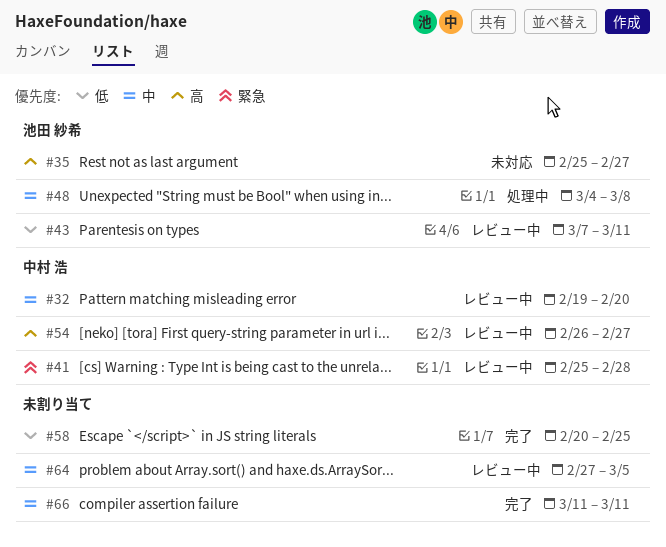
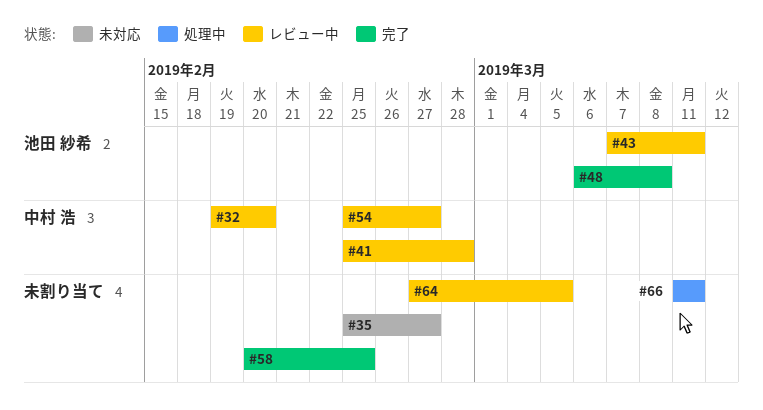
#35, owner: 池田 紗希 -> none
#48, status: 処理中 -> 完了
#48, start: Mar 4 -> Mar 6
#54, start: Feb 26 -> Feb 25
#66, status: 完了 -> 処理中

